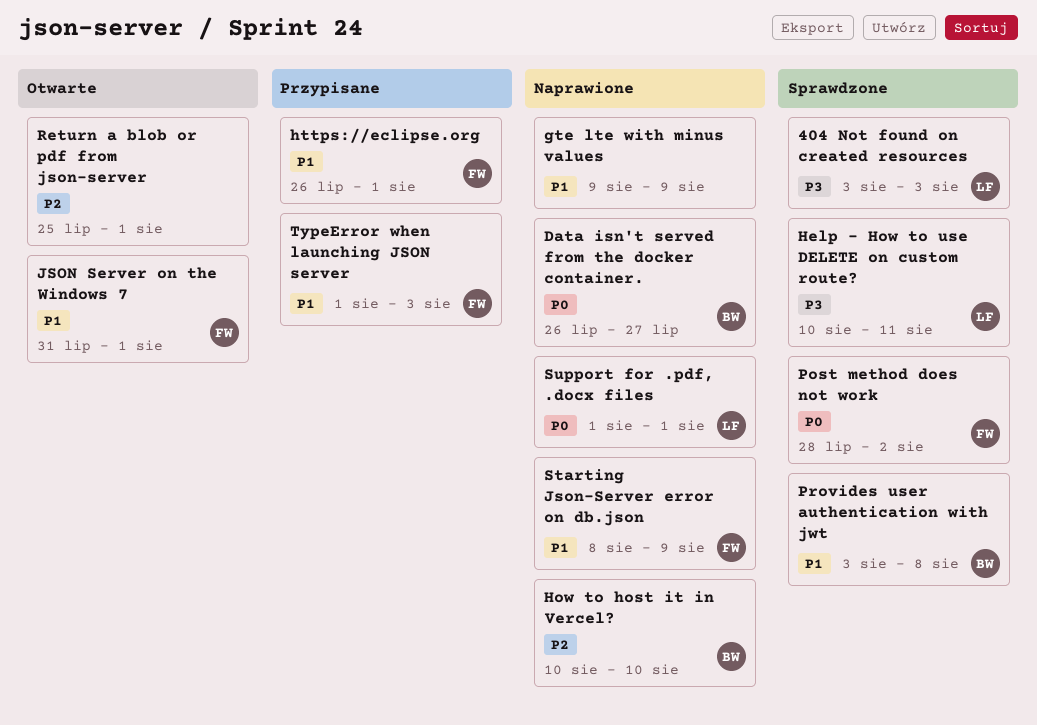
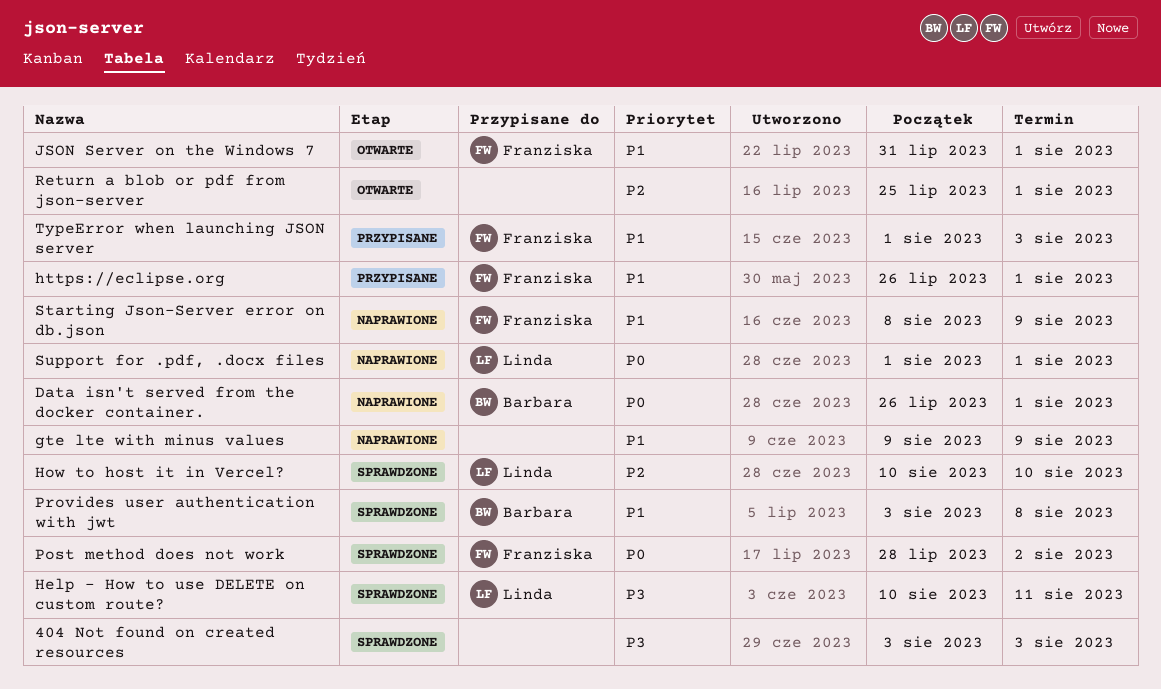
404 Not found on created resources, owner: Linda -> none
Data isn't served from the docker container., due: Jul 27 -> Aug 1
How to host it in Vercel?, status: Naprawione -> Sprawdzone
How to host it in Vercel?, owner: Barbara -> Linda

